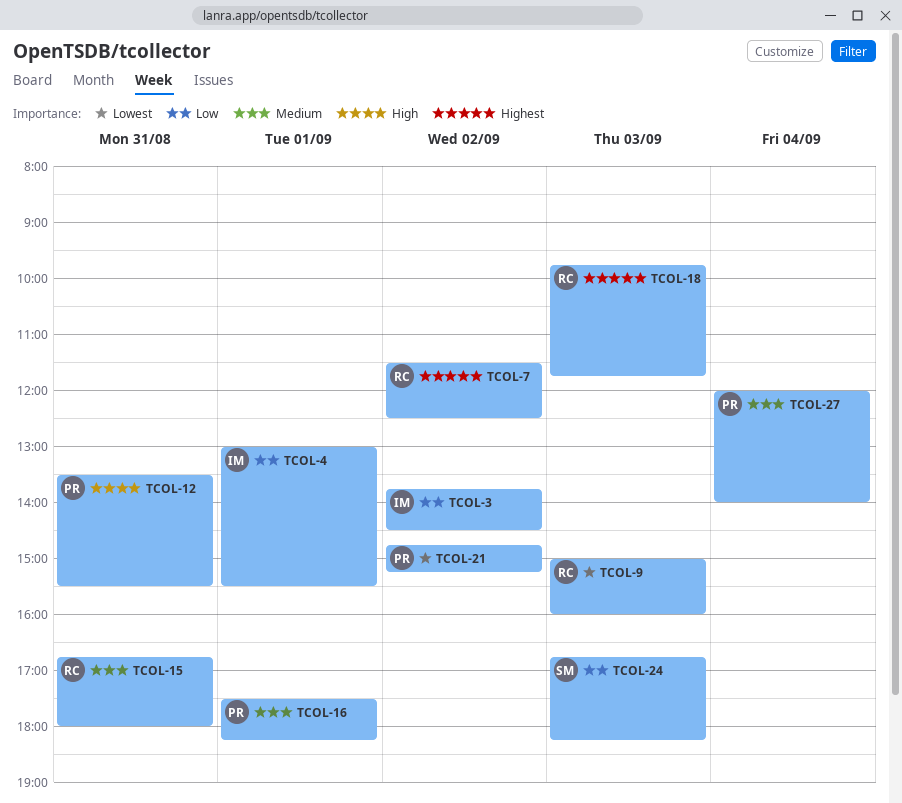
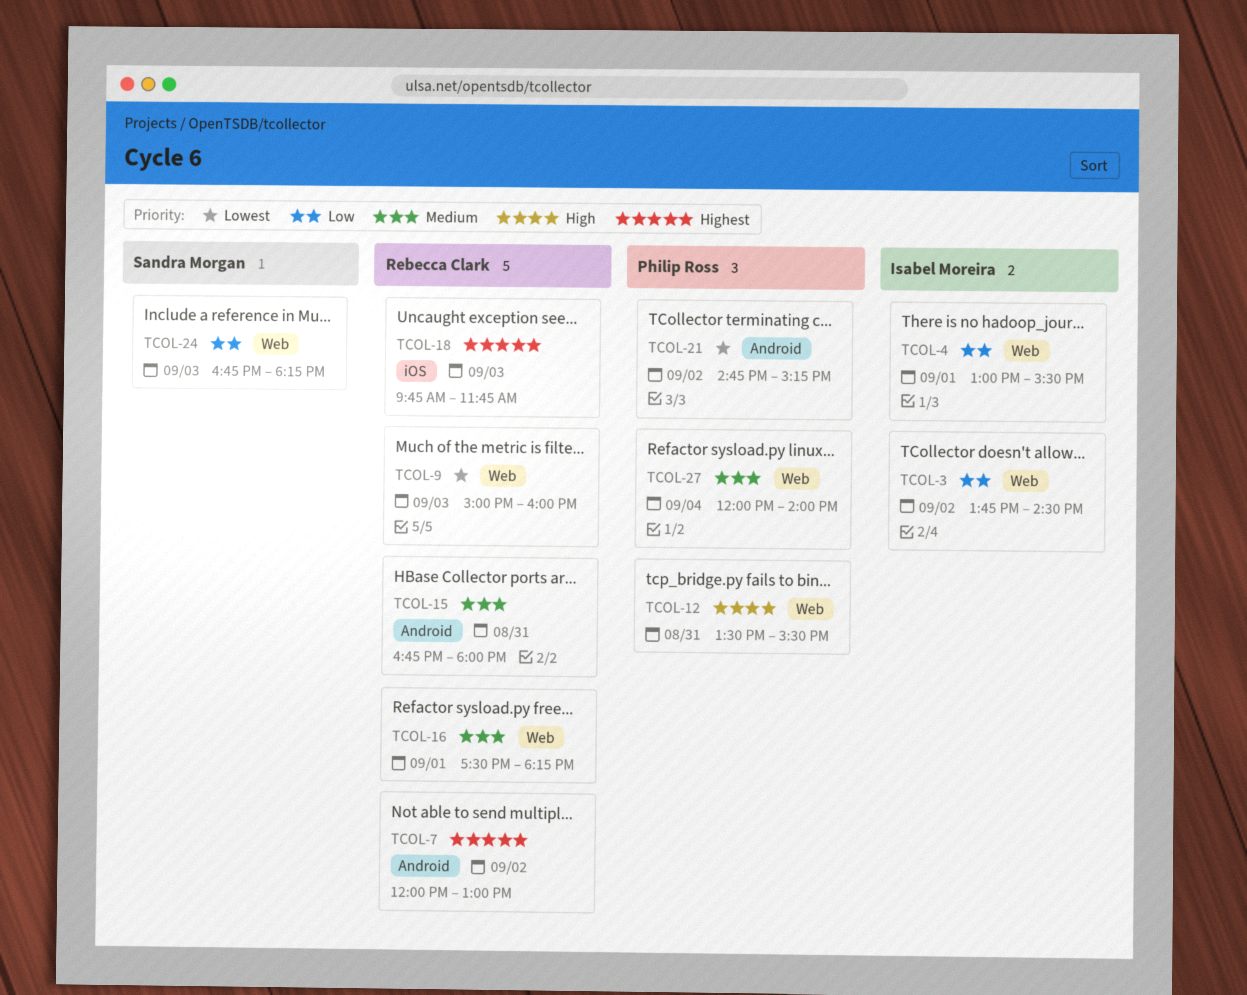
TCOL-7, begins: 11:30 -> 12:00
TCOL-7, ends: 12:30 -> 13:00
TCOL-16, owner: Philip Ross -> Rebecca Clark

